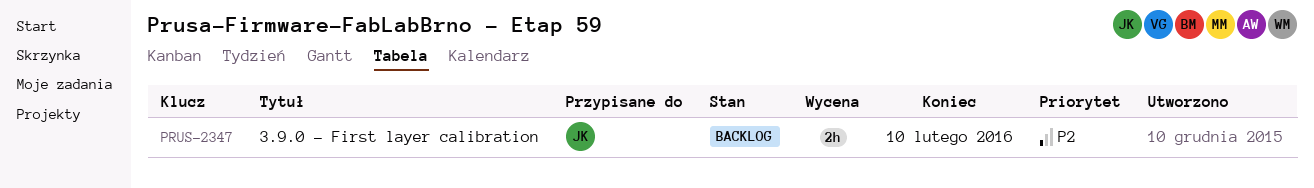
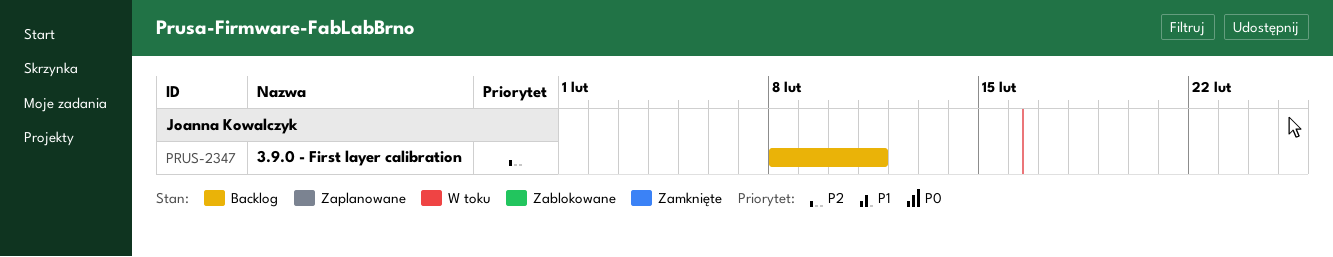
PRUS-2347, due: Feb 10 -> Feb 11

